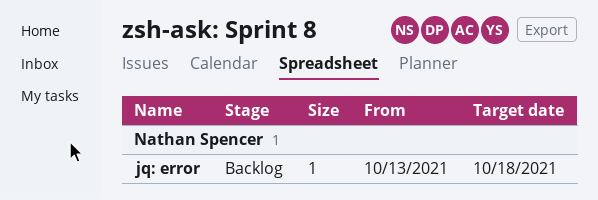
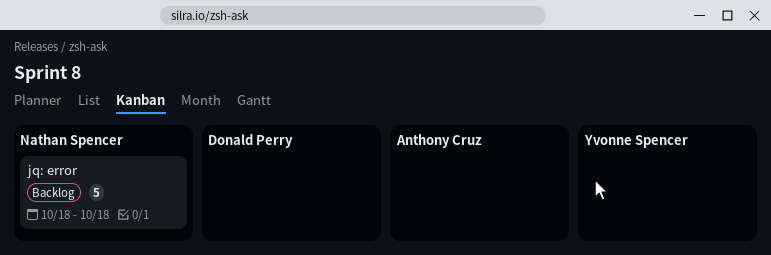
jq: error, estimate: 1 -> 5
jq: error, start: Oct 13 -> Oct 18

